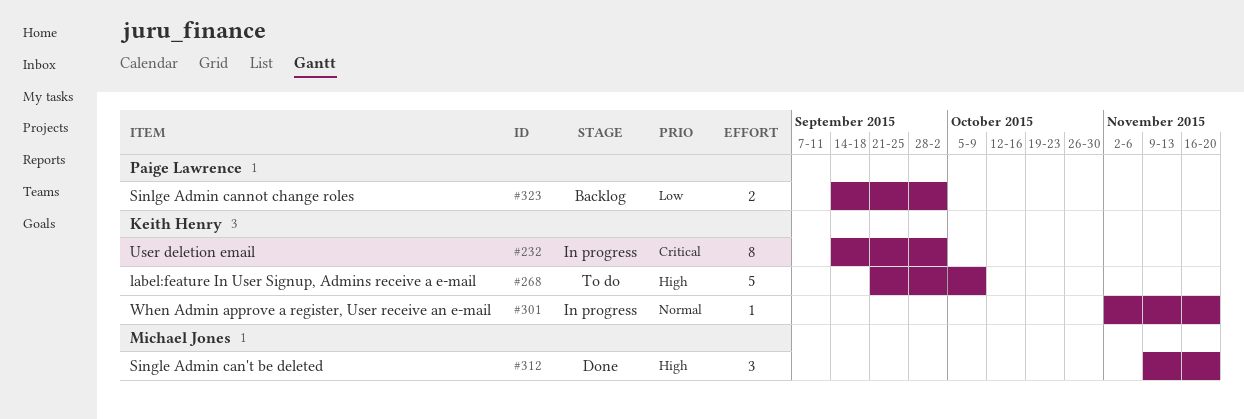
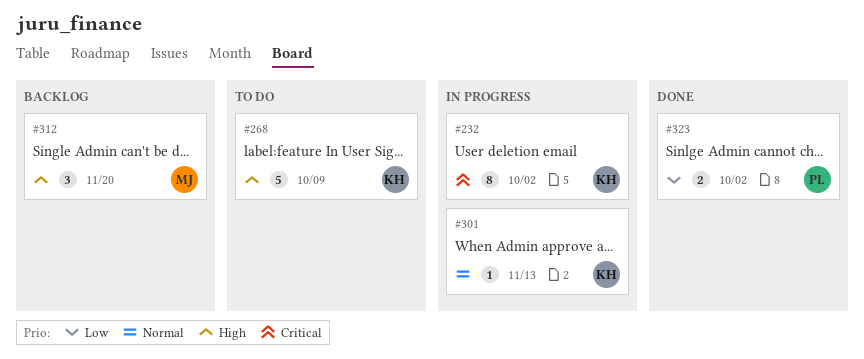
#301, due: Nov 20 -> Nov 13
#312, status: Done -> Backlog
#323, status: Backlog -> Done

